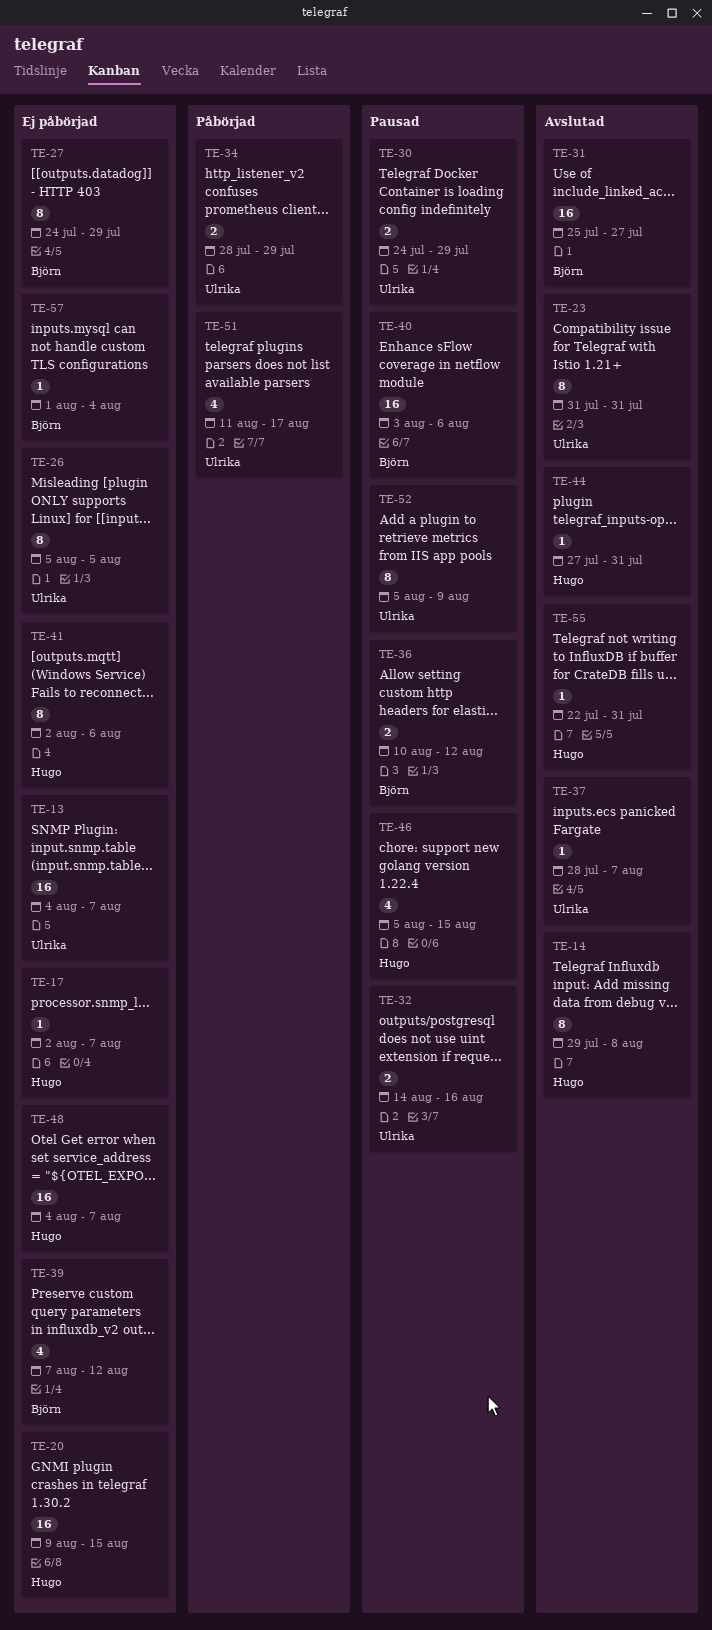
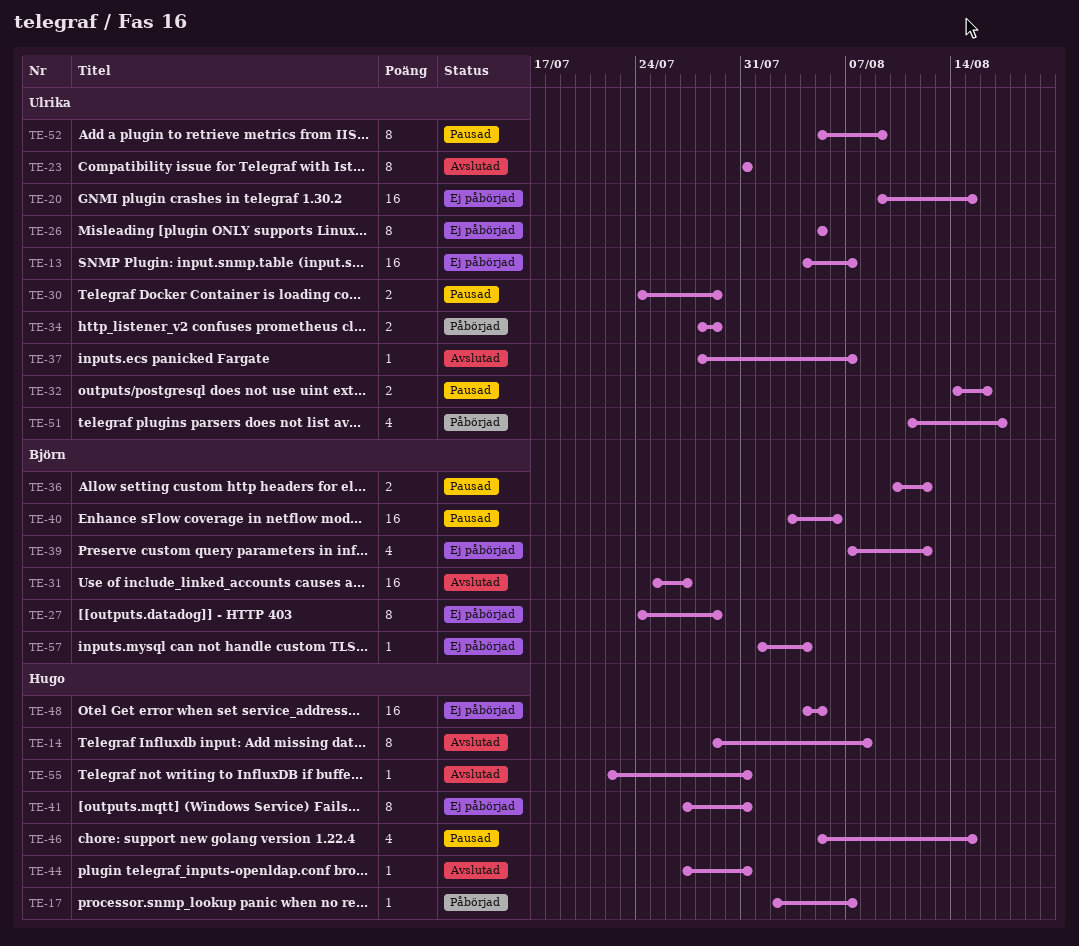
TE-17, status: Ej påbörjad -> Påbörjad
TE-20, owner: Hugo -> Ulrika
TE-41, start: Aug 2 -> Jul 27
TE-41, due: Aug 6 -> Jul 31
TE-48, due: Aug 7 -> Aug 5

